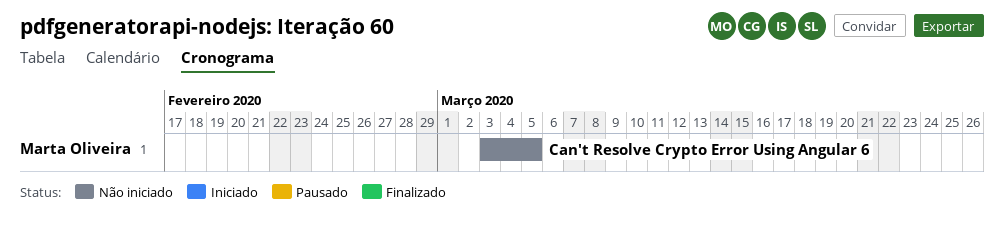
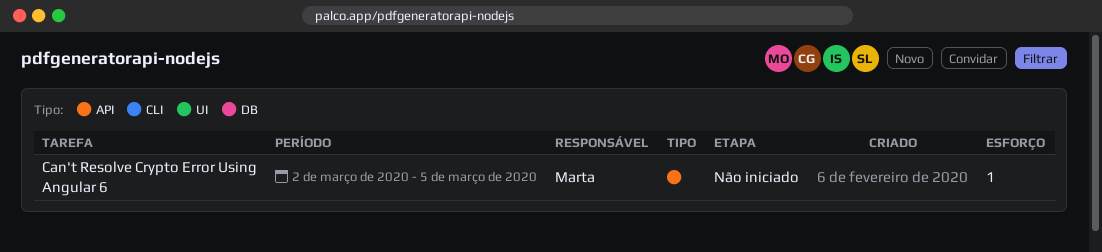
Can't Resolve Crypto Error Using Angular 6, start: Mar 3 -> Mar 2

